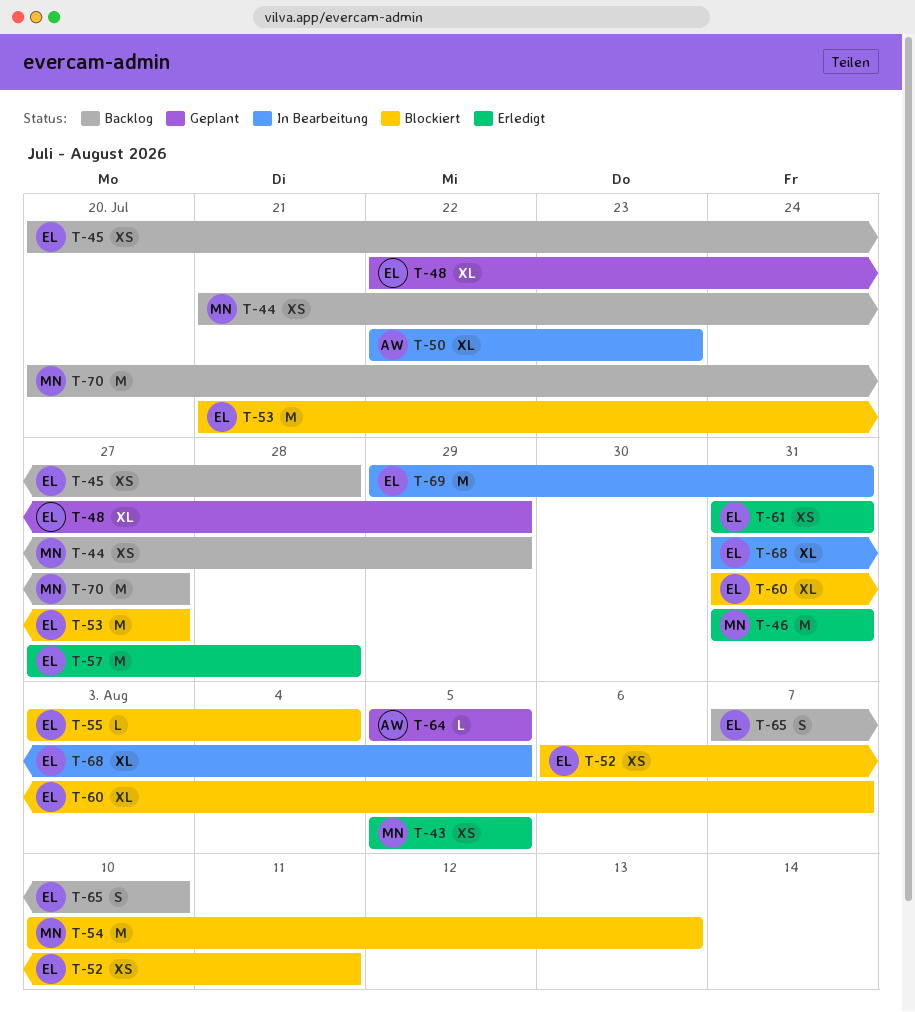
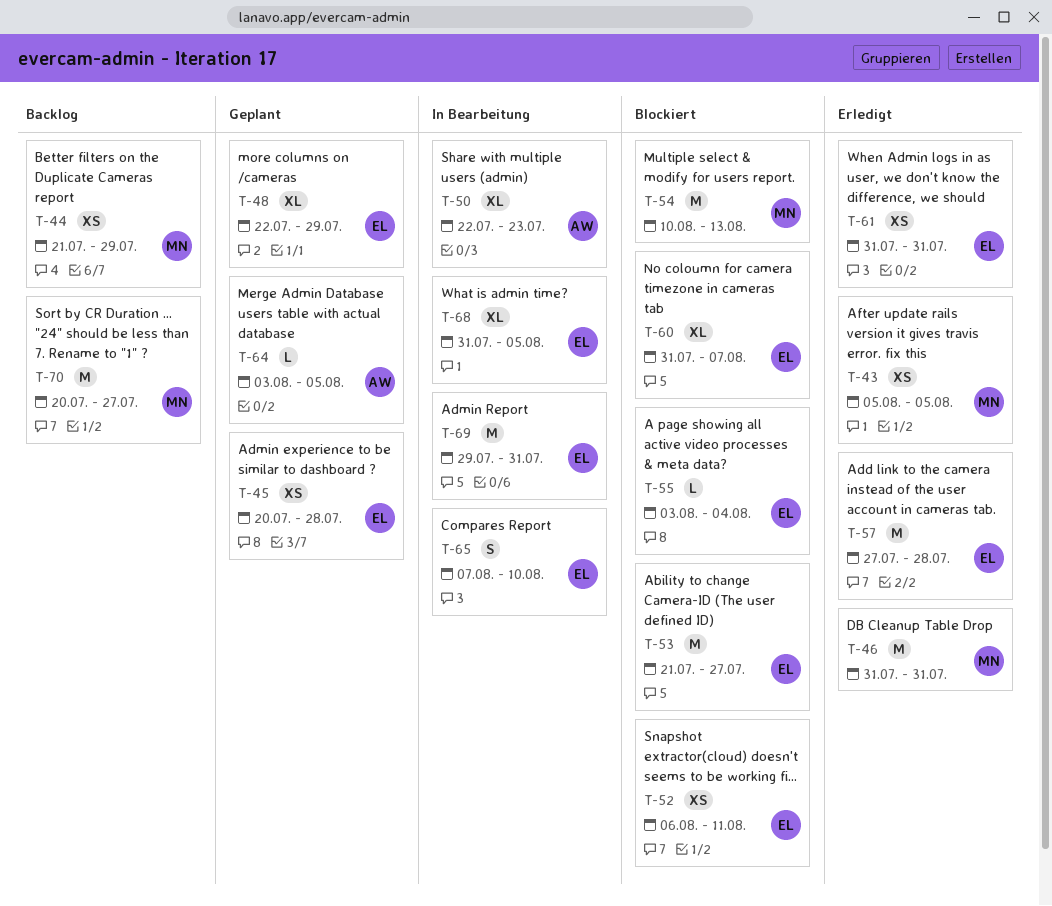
T-45, status: Backlog -> Geplant
T-64, start: Aug 5 -> Aug 3
T-65, status: Backlog -> In Bearbeitung

